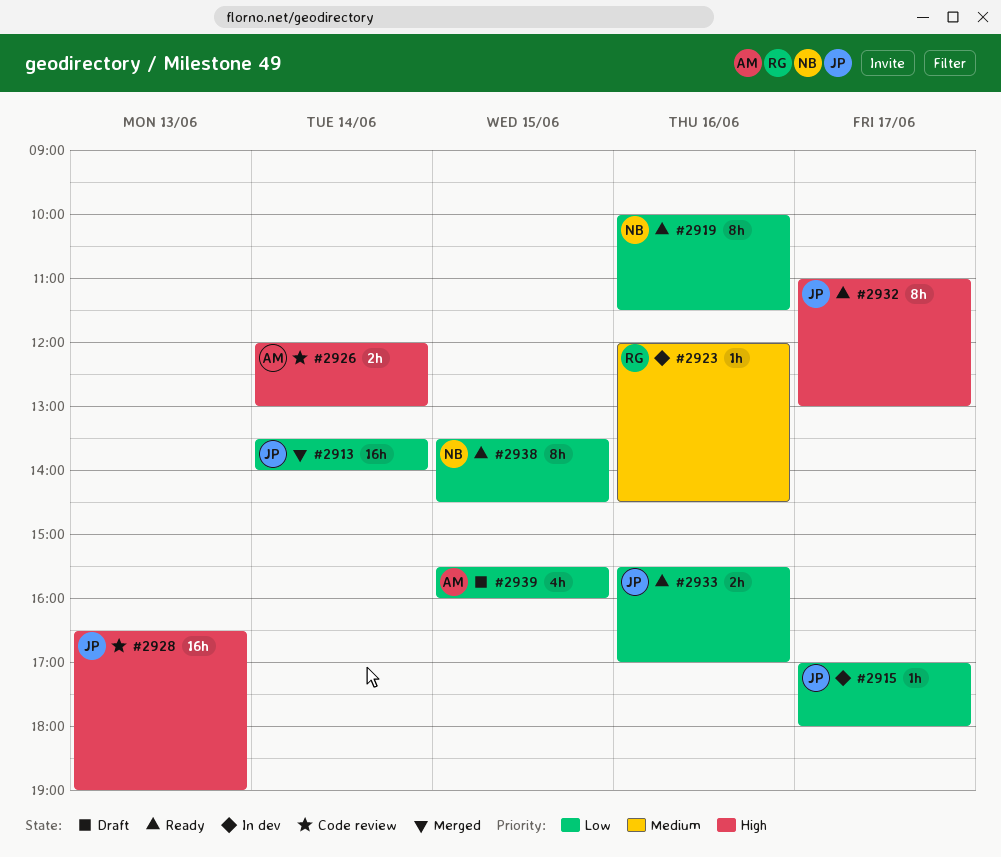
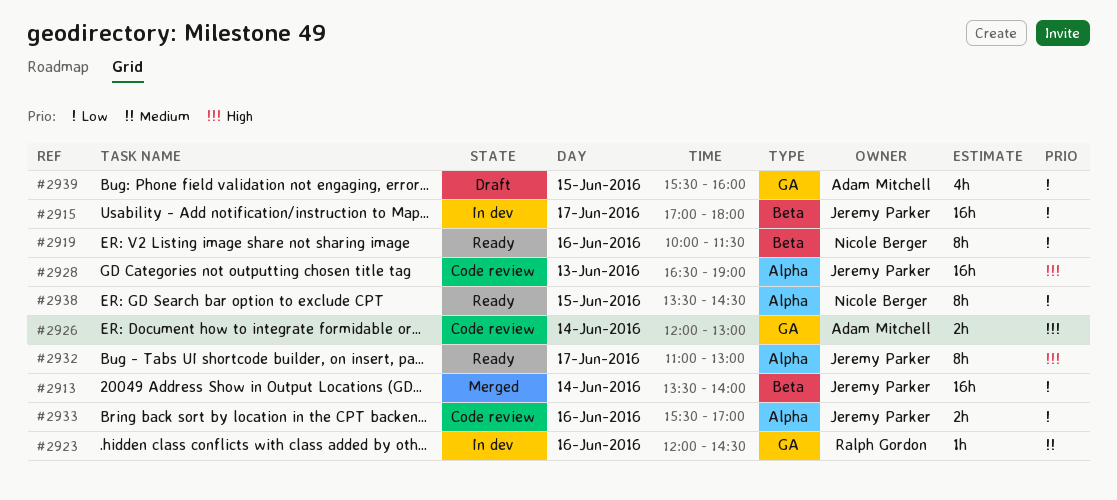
#2915, estimate: 1h -> 16h
#2933, status: Ready -> Code review

